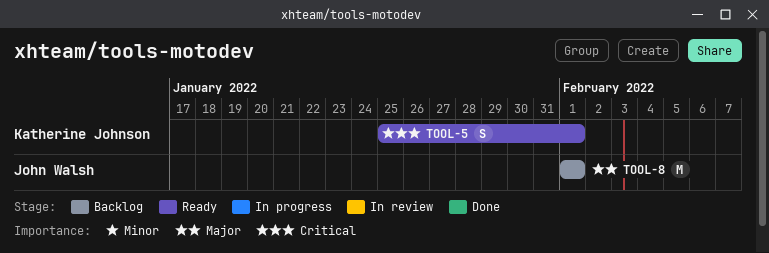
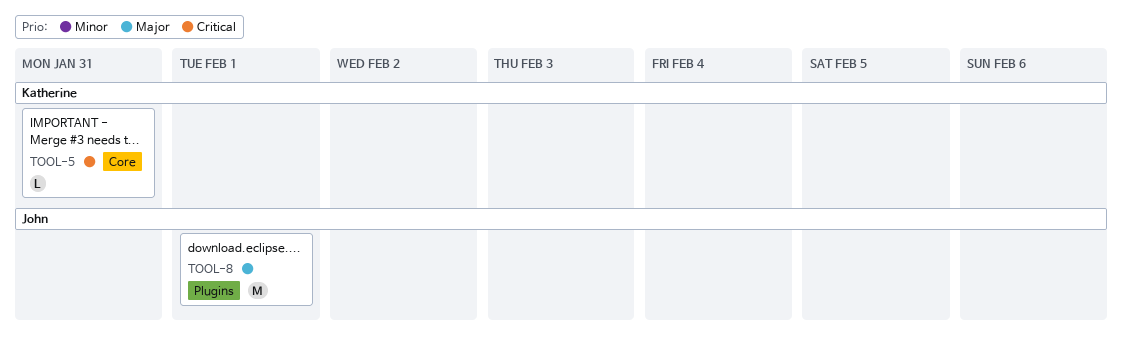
TOOL-5, estimate: S -> L
TOOL-5, due: Feb 1 -> Jan 31

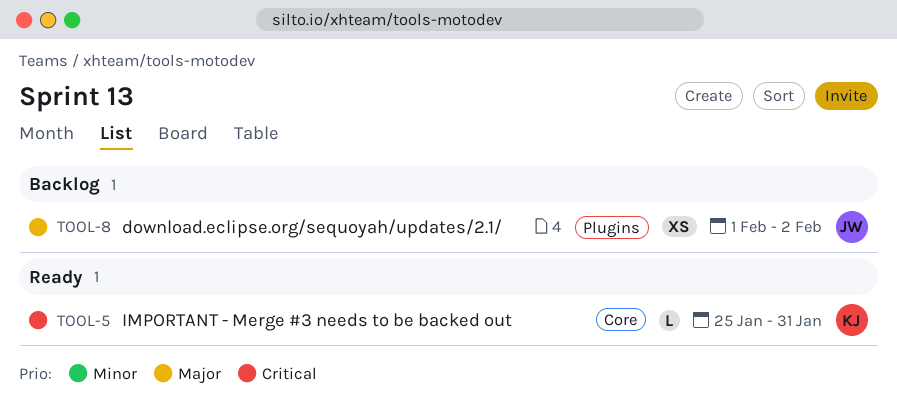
TOOL-8, estimate: M -> XS
TOOL-8, due: Feb 1 -> Feb 2

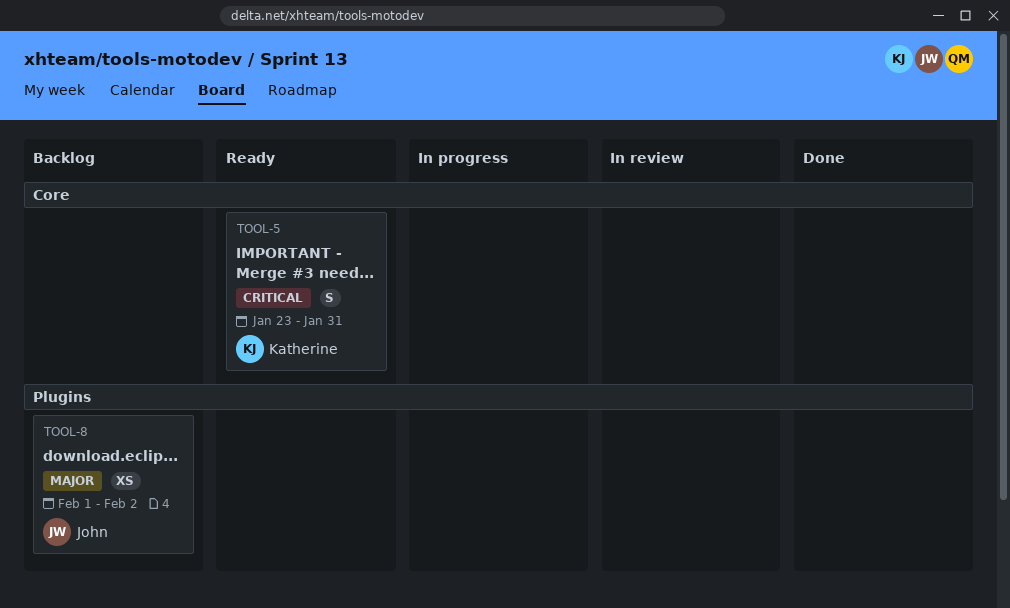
TOOL-5, estimate: L -> S
TOOL-5, start: Jan 25 -> Jan 23

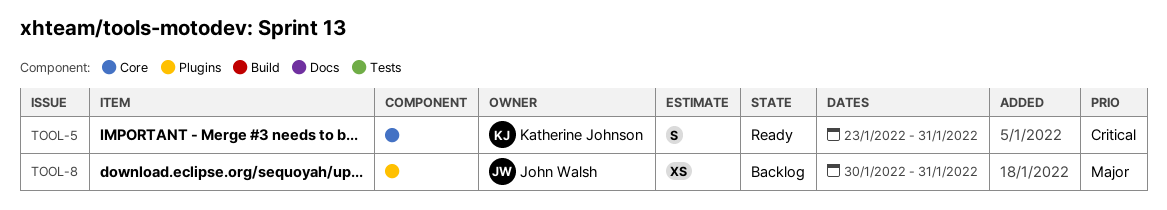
TOOL-8, start: Feb 1 -> Jan 30
TOOL-8, due: Feb 2 -> Jan 31

